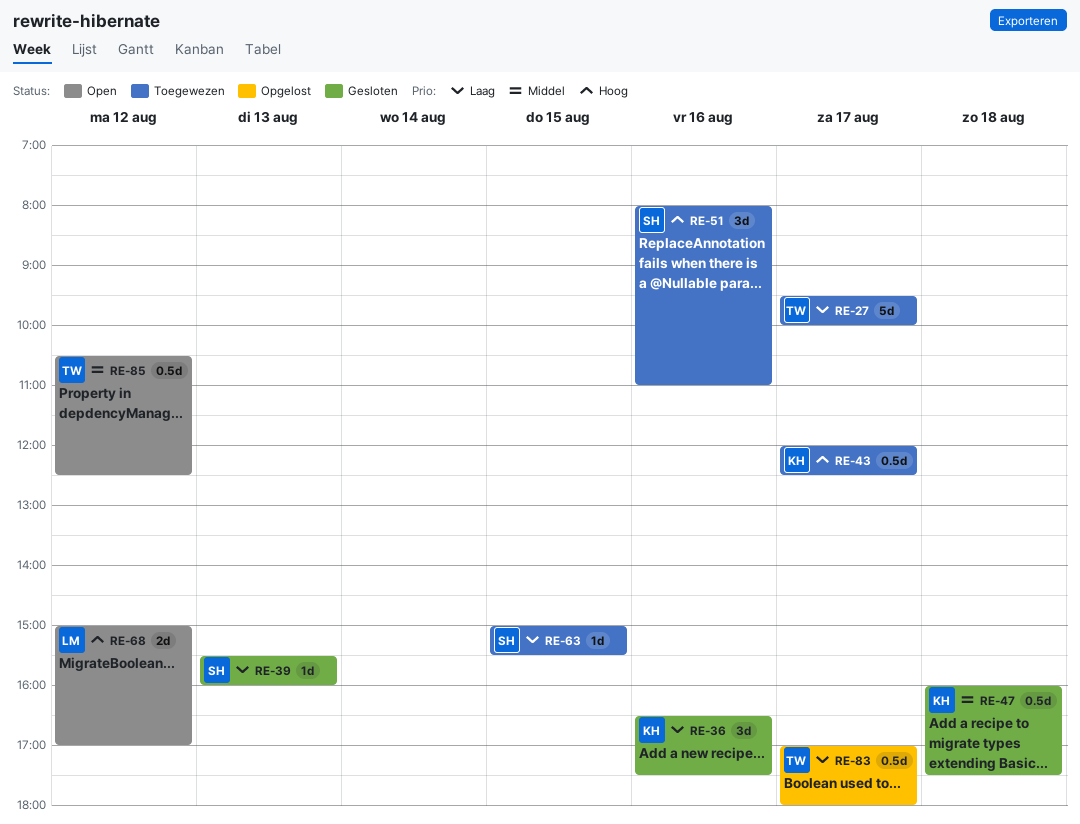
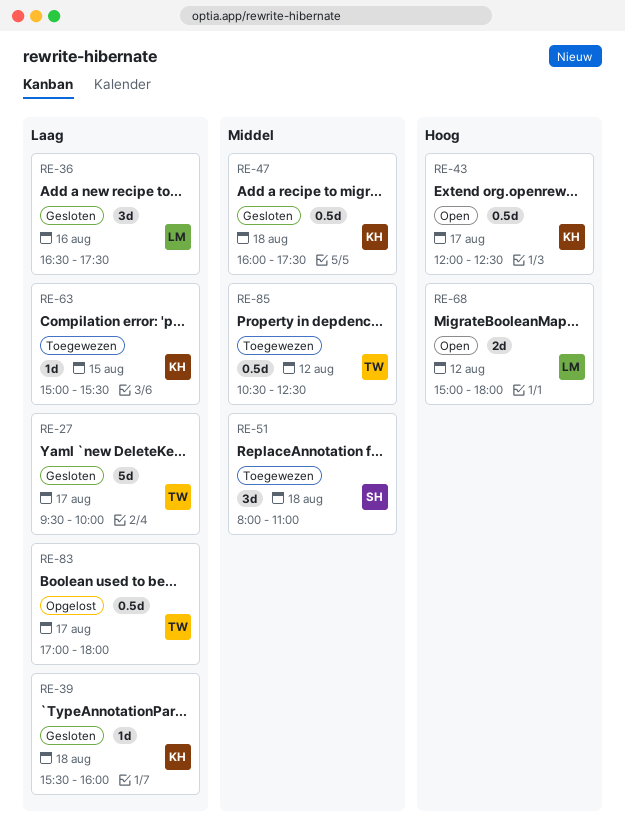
RE-27, status: Toegewezen -> Gesloten
RE-36, owner: KH -> LM
RE-39, owner: SH -> KH
RE-39, day: Aug 13 -> Aug 18
RE-43, status: Toegewezen -> Open
RE-51, priority: Hoog -> Middel
RE-51, day: Aug 16 -> Aug 18
RE-63, owner: SH -> KH
RE-68, ends: 17:00 -> 18:00
RE-85, status: Open -> Toegewezen

